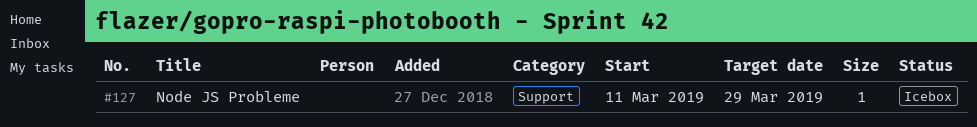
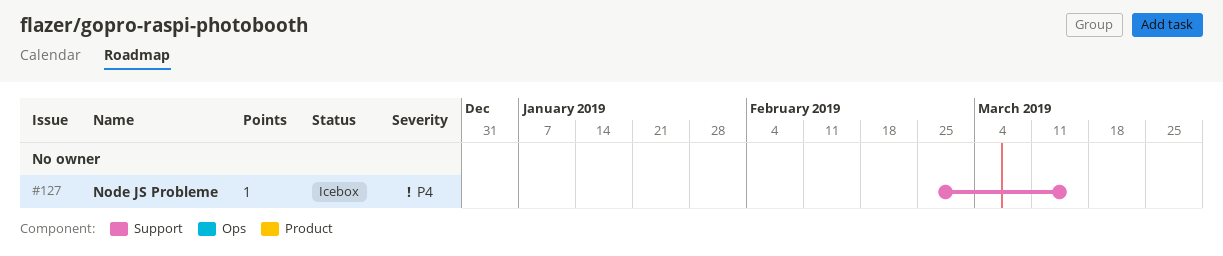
#127, start: Mar 11 -> Feb 25
#127, due: Mar 29 -> Mar 15

